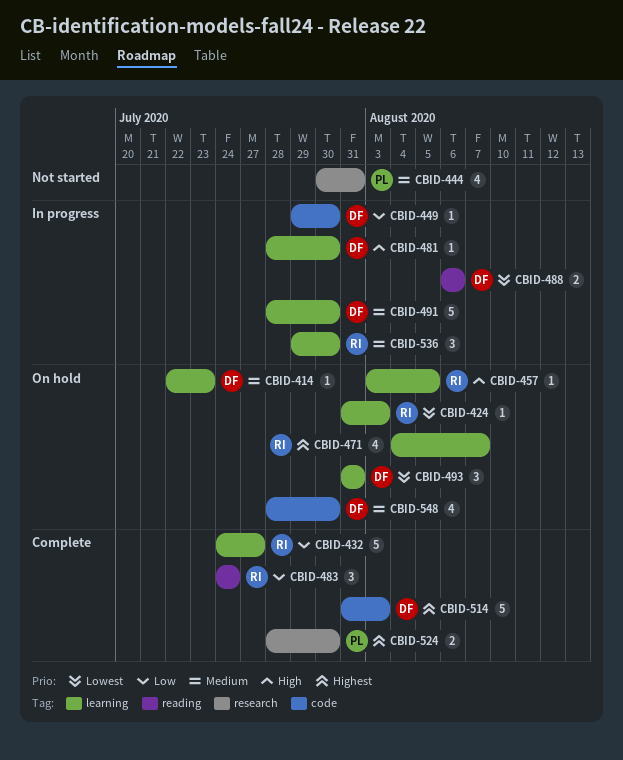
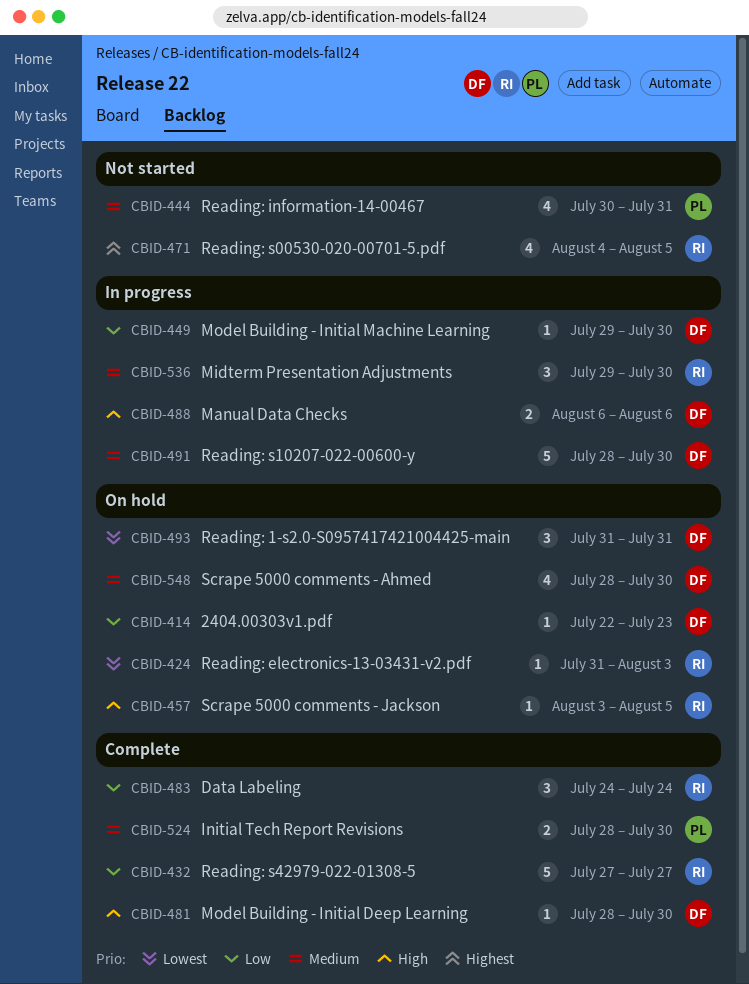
CBID-414, priority: Medium -> Low
CBID-432, start: Jul 24 -> Jul 27
CBID-471, status: On hold -> Not started
CBID-471, due: Aug 7 -> Aug 5
CBID-481, status: In progress -> Complete
CBID-488, priority: Lowest -> High
CBID-514: present -> none
CBID-524, priority: Highest -> Medium

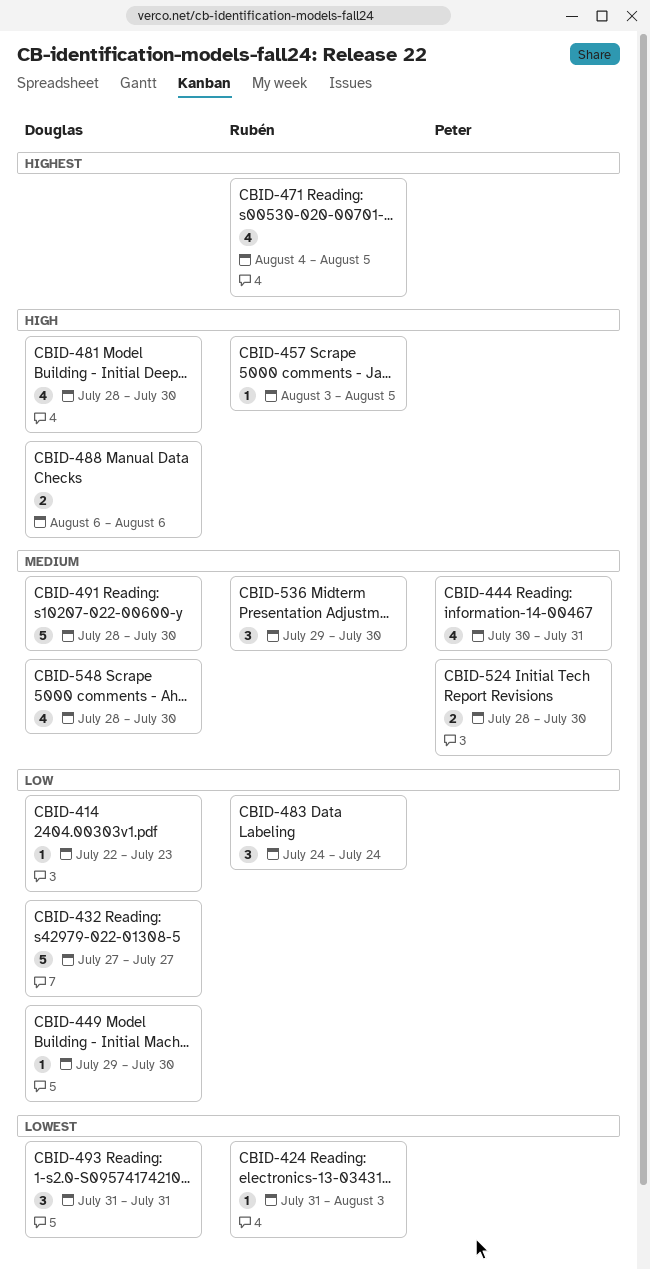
CBID-432, owner: Rubén -> Douglas
CBID-481, estimate: 1 -> 4

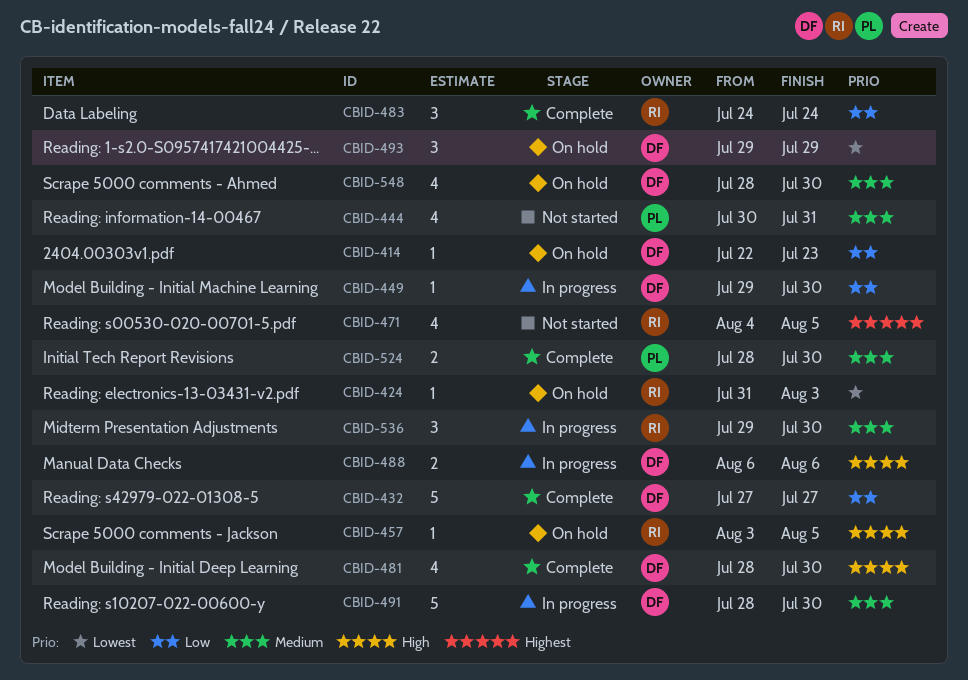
CBID-493, start: Jul 31 -> Jul 29
CBID-493, due: Jul 31 -> Jul 29

